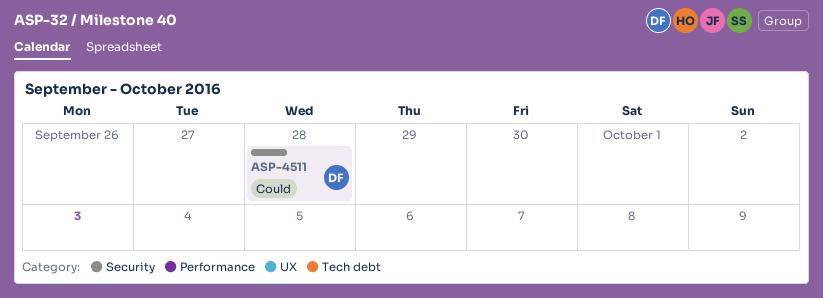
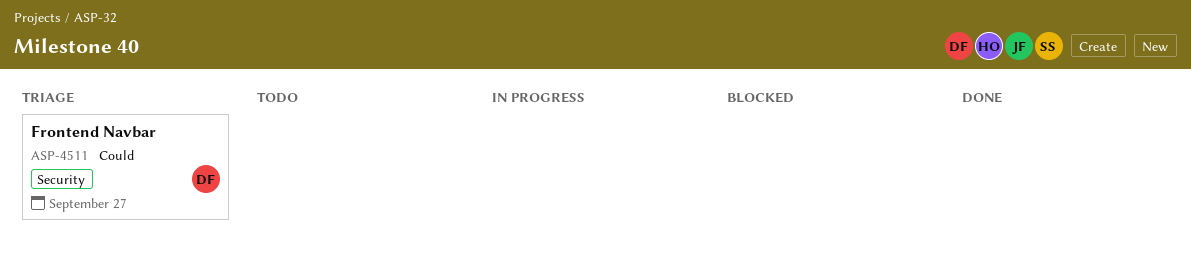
ASP-4511, due: Sep 28 -> Sep 27

